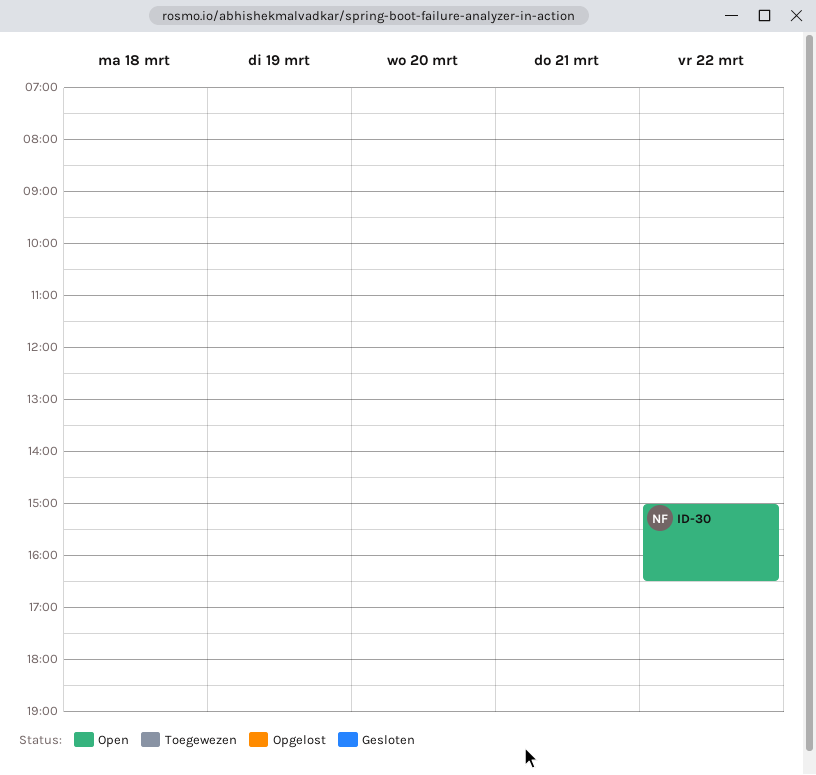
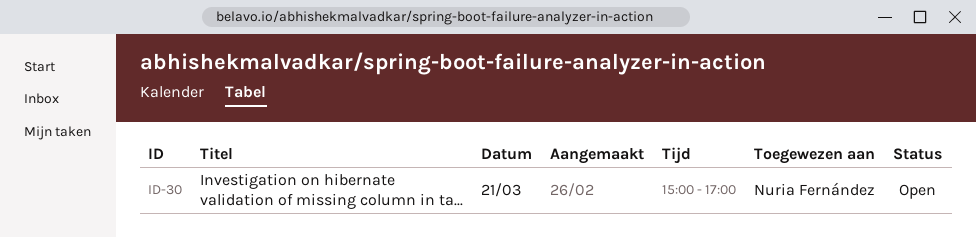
ID-30, day: Mar 22 -> Mar 21
ID-30, ends: 16:30 -> 17:00

